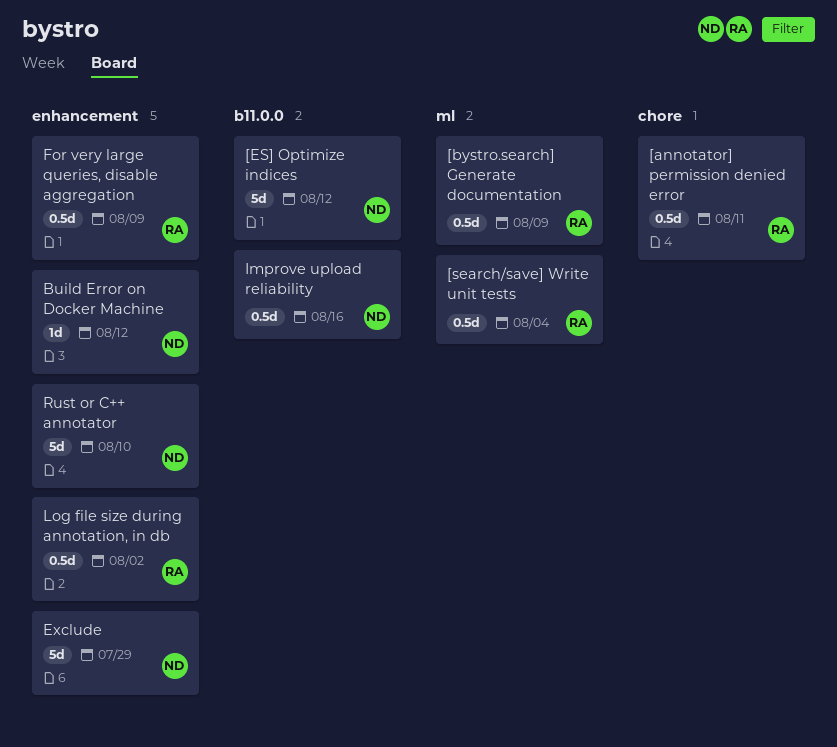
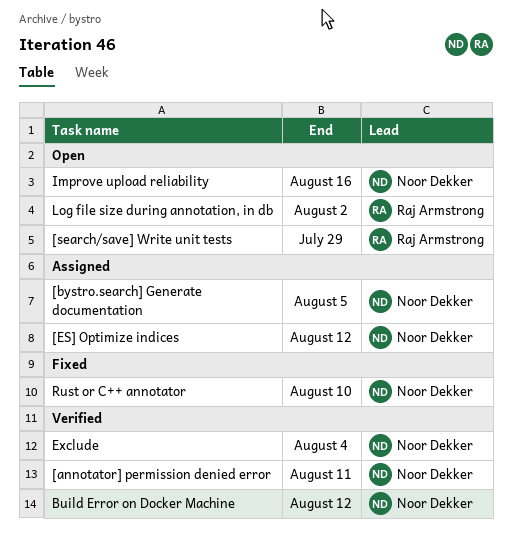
[annotator] permission denied error, owner: Raj Armstrong -> Noor Dekker
[bystro.search] Generate documentation, owner: Raj Armstrong -> Noor Dekker
[bystro.search] Generate documentation, due: Aug 9 -> Aug 5
[search/save] Write unit tests, due: Aug 4 -> Jul 29
Exclude, due: Jul 29 -> Aug 4
For very large queries, disable aggregation: present -> none

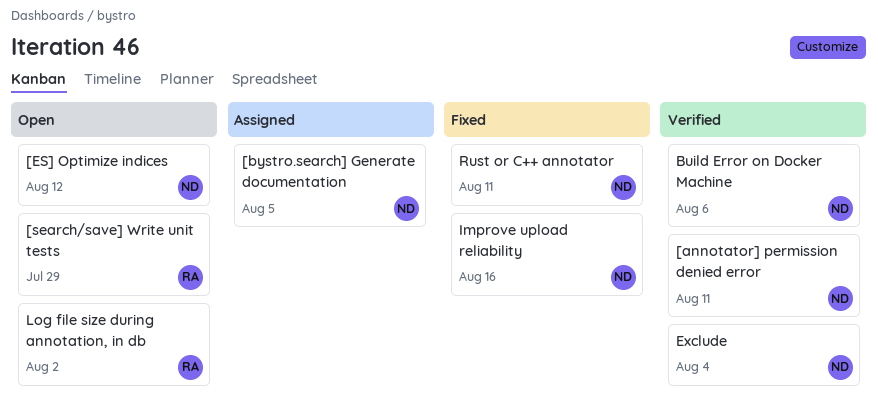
[ES] Optimize indices, status: Assigned -> Open
Build Error on Docker Machine, due: Aug 12 -> Aug 6
Improve upload reliability, status: Open -> Fixed
Rust or C++ annotator, due: Aug 10 -> Aug 11

